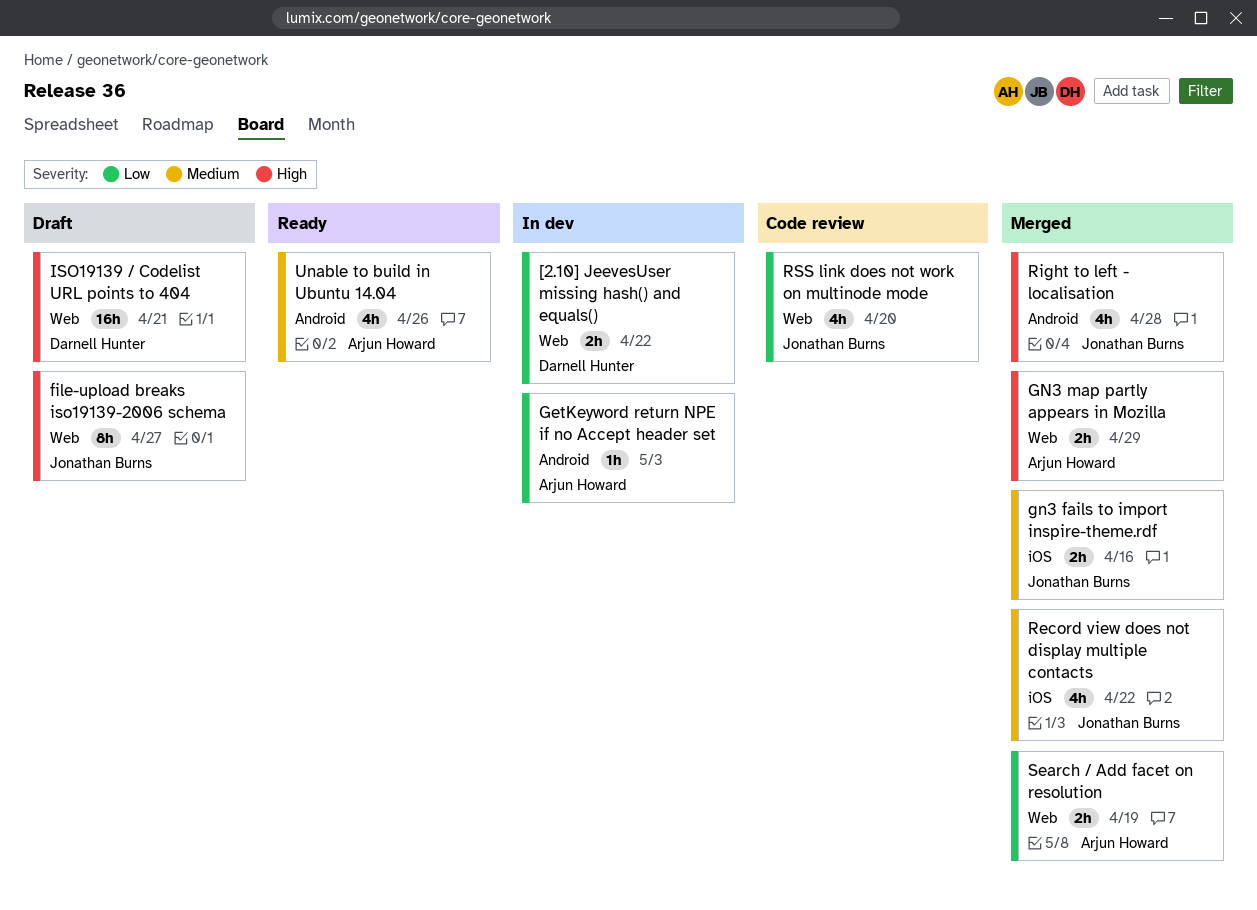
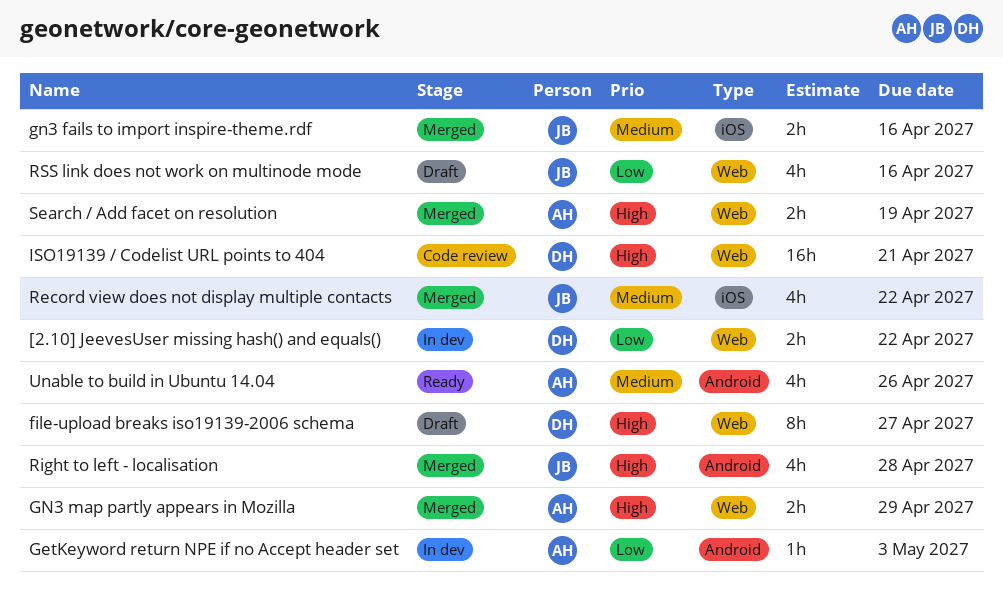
file-upload breaks iso19139-2006 schema, owner: Jonathan Burns -> Darnell Hunter
ISO19139 / Codelist URL points to 404, status: Draft -> Code review
RSS link does not work on multinode mode, status: Code review -> Draft
RSS link does not work on multinode mode, due: Apr 20 -> Apr 16
Search / Add facet on resolution, priority: Low -> High

